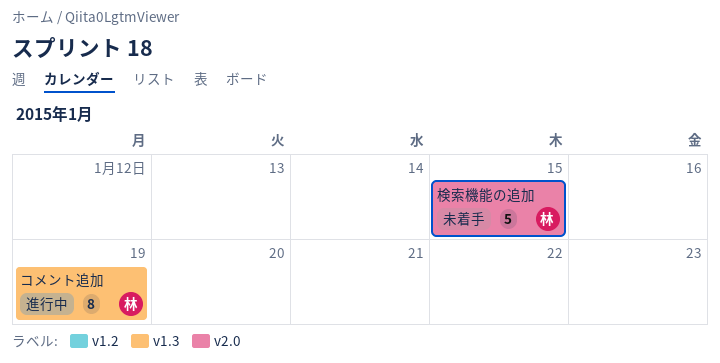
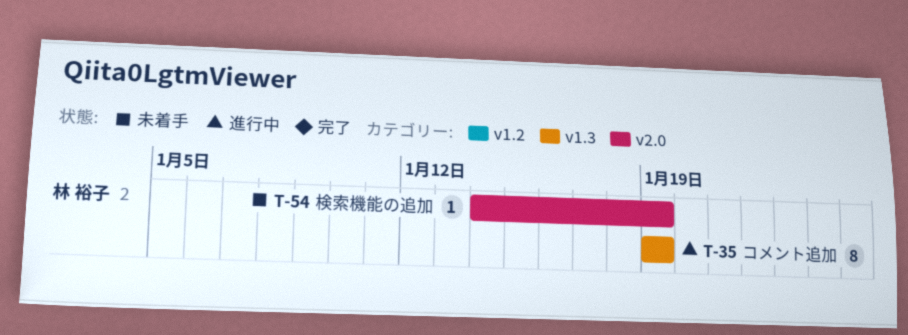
検索機能の追加, estimate: 5 -> 1
検索機能の追加, due: Jan 15 -> Jan 19

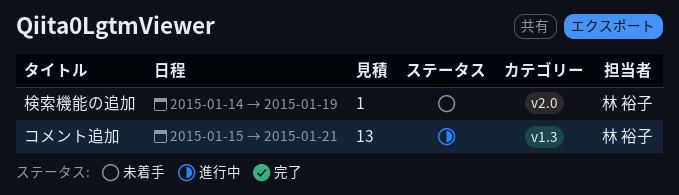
コメント追加, estimate: 8 -> 13
コメント追加, start: Jan 19 -> Jan 15
コメント追加, due: Jan 19 -> Jan 21

